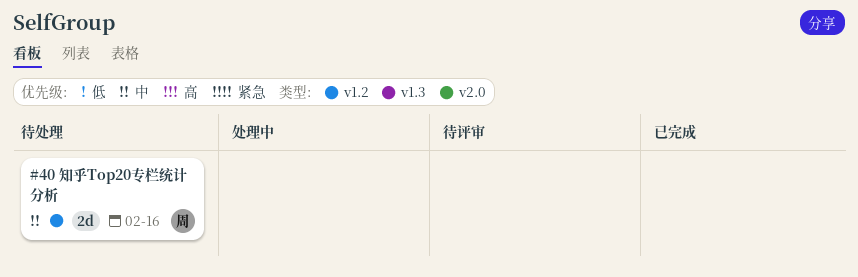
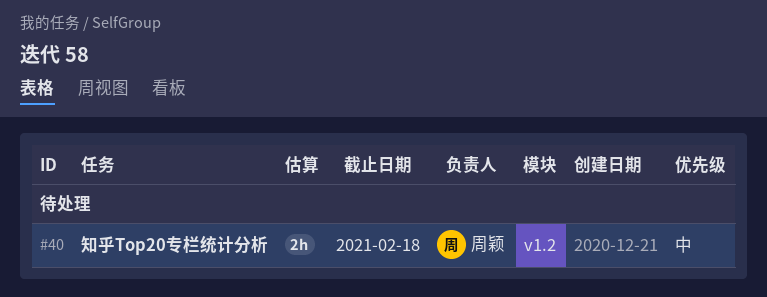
#40, estimate: 2d -> 2h
#40, due: Feb 16 -> Feb 18

